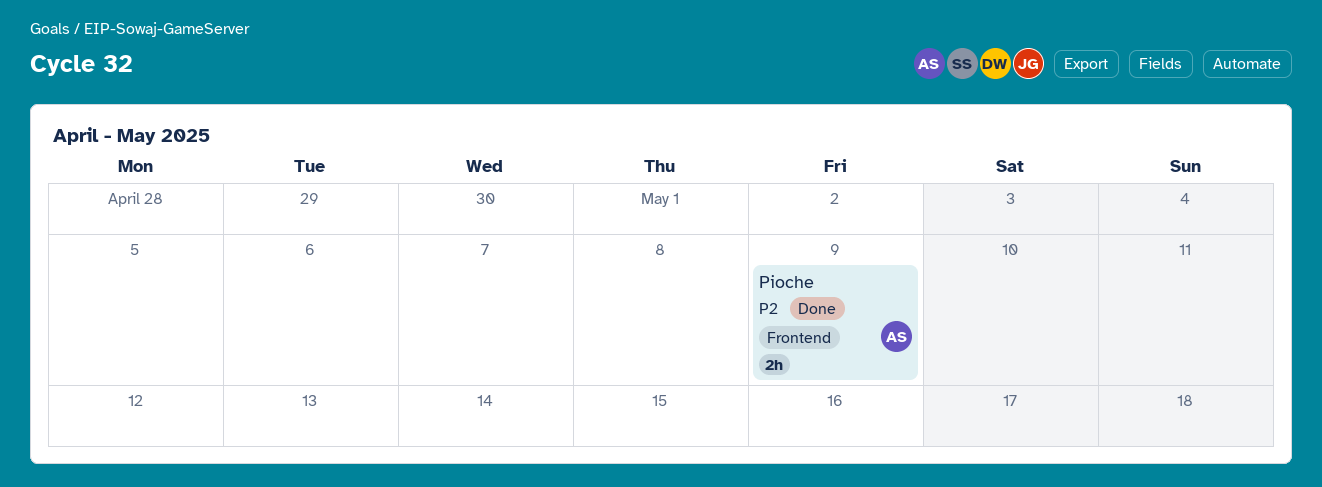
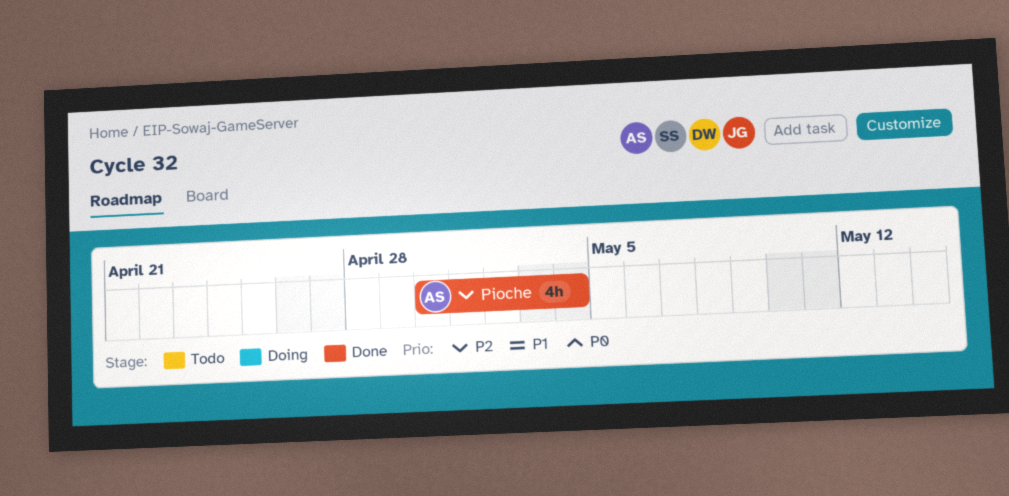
Pioche, estimate: 2h -> 4h
Pioche, due: May 9 -> May 4

